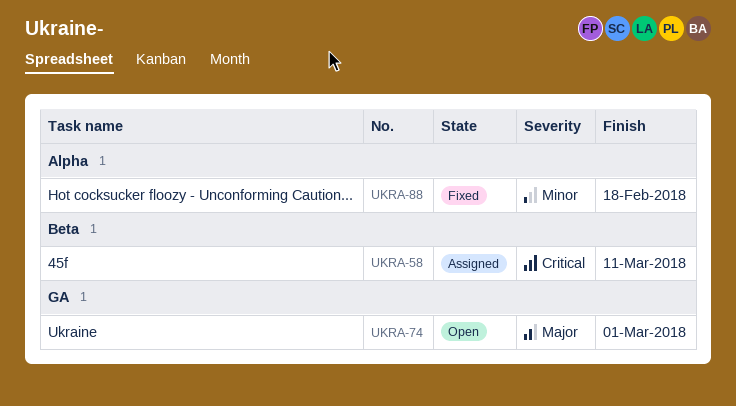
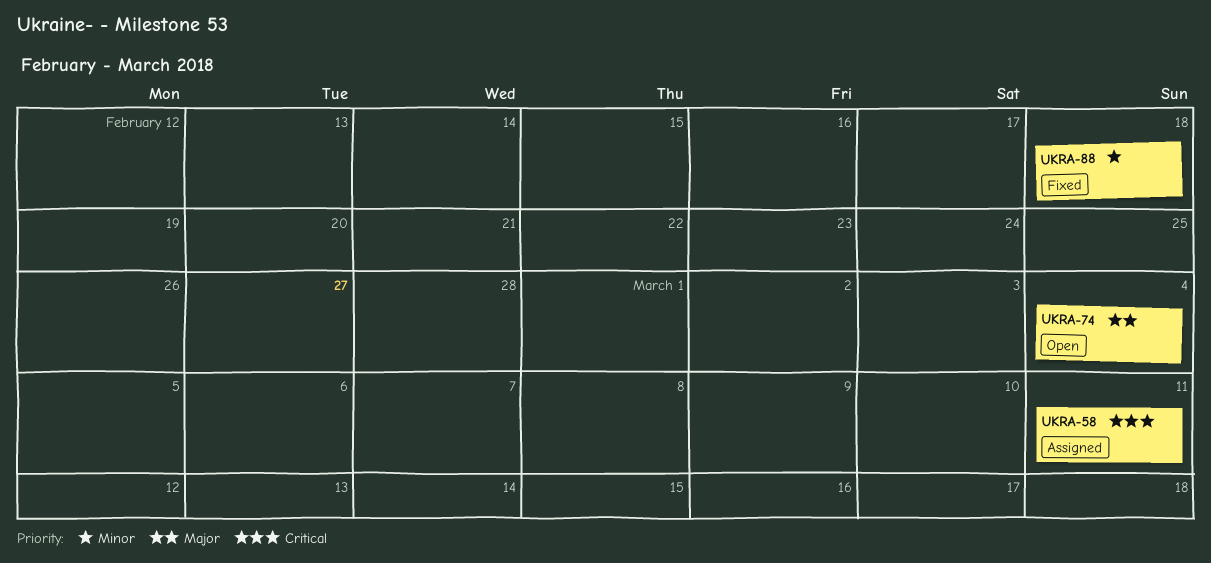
UKRA-74, due: Mar 1 -> Mar 4

